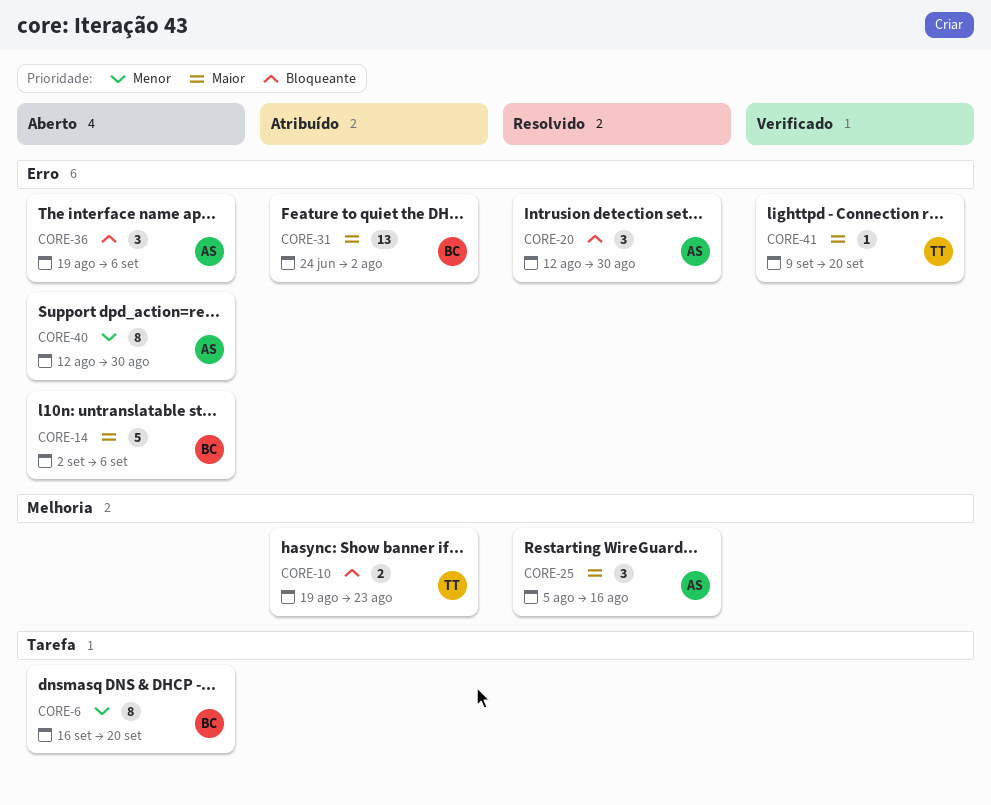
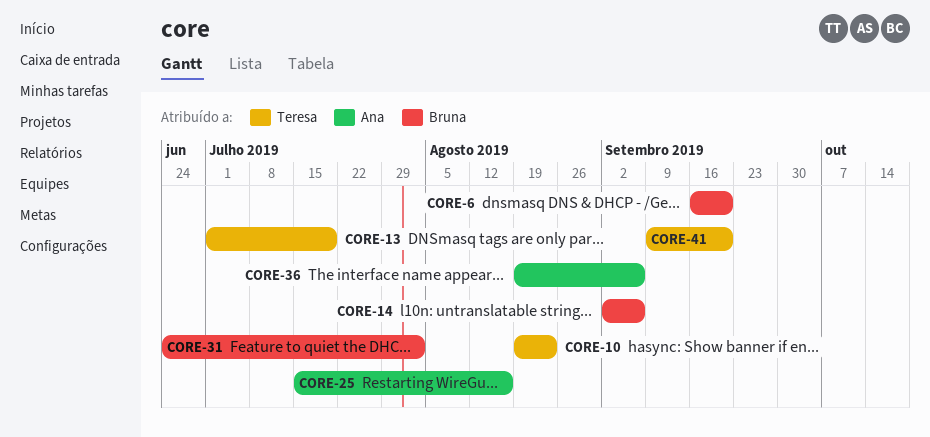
CORE-13: none -> present
CORE-20: present -> none
CORE-25, start: Aug 5 -> Jul 15
CORE-40: present -> none

